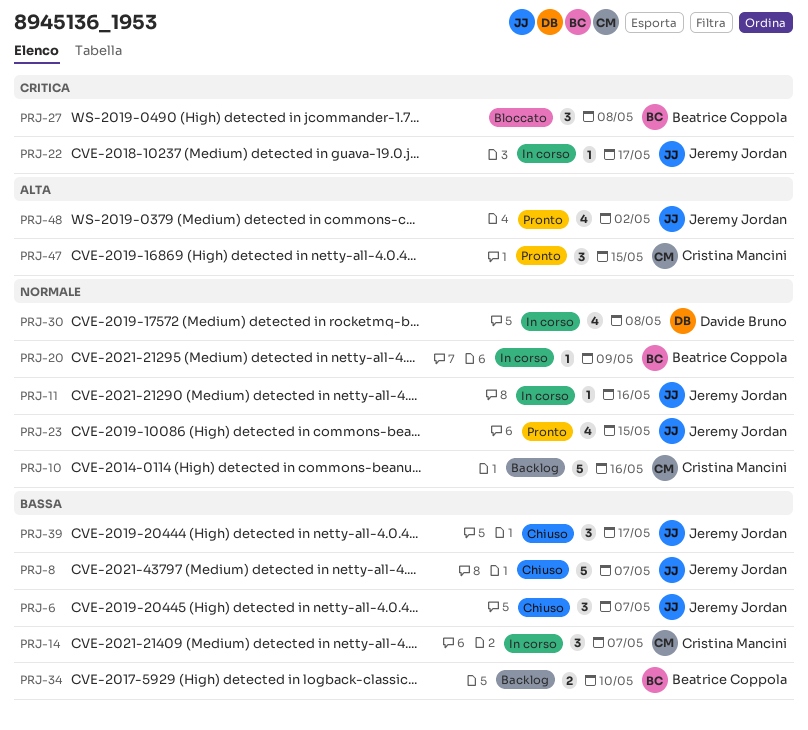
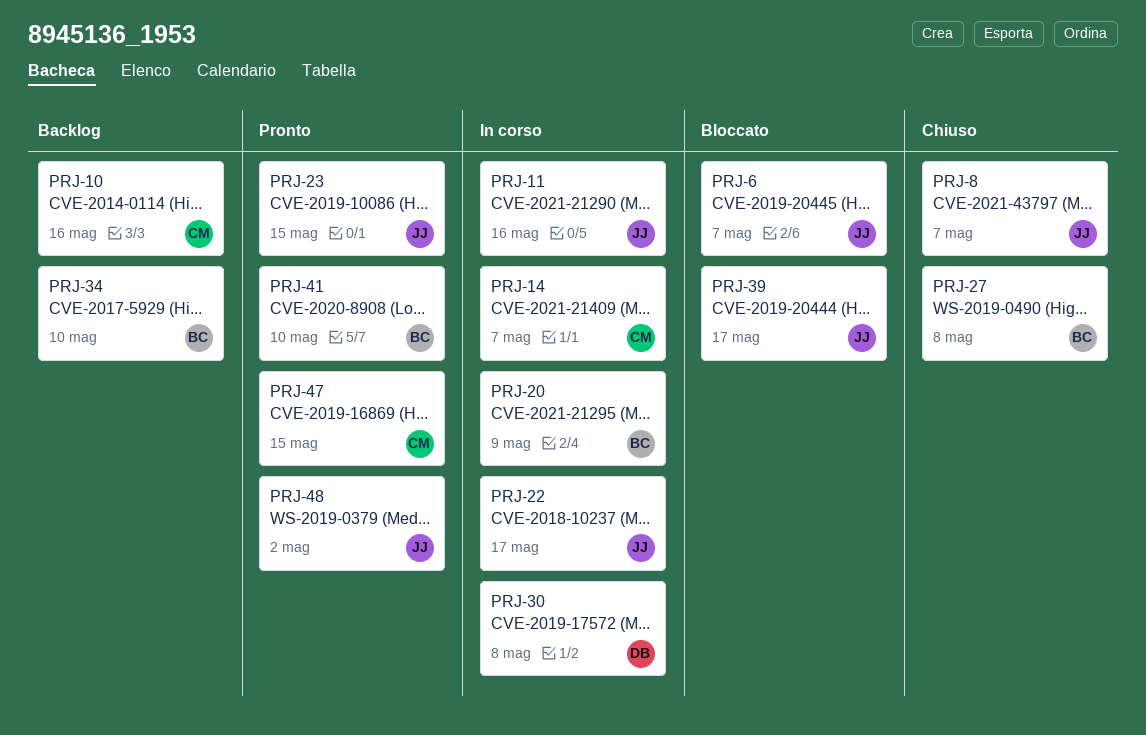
PRJ-6, status: Chiuso -> Bloccato
PRJ-27, status: Bloccato -> Chiuso
PRJ-39, status: Chiuso -> Bloccato
PRJ-41: none -> present

